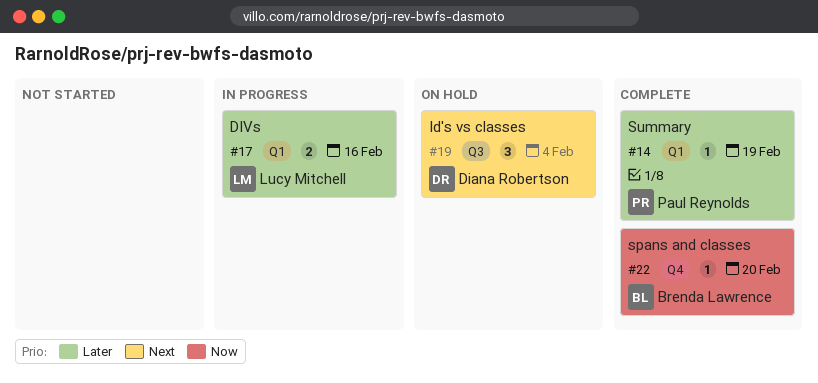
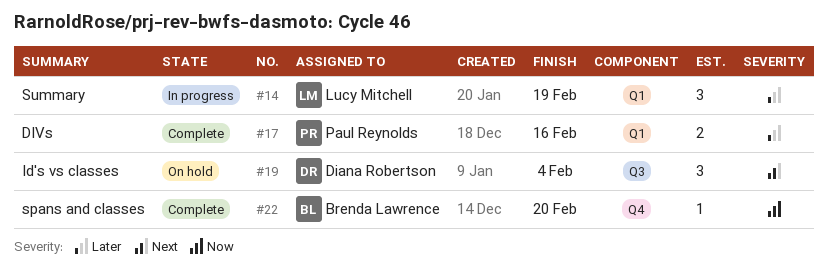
#14, status: Complete -> In progress
#14, owner: Paul Reynolds -> Lucy Mitchell
#14, estimate: 1 -> 3
#17, status: In progress -> Complete
#17, owner: Lucy Mitchell -> Paul Reynolds

